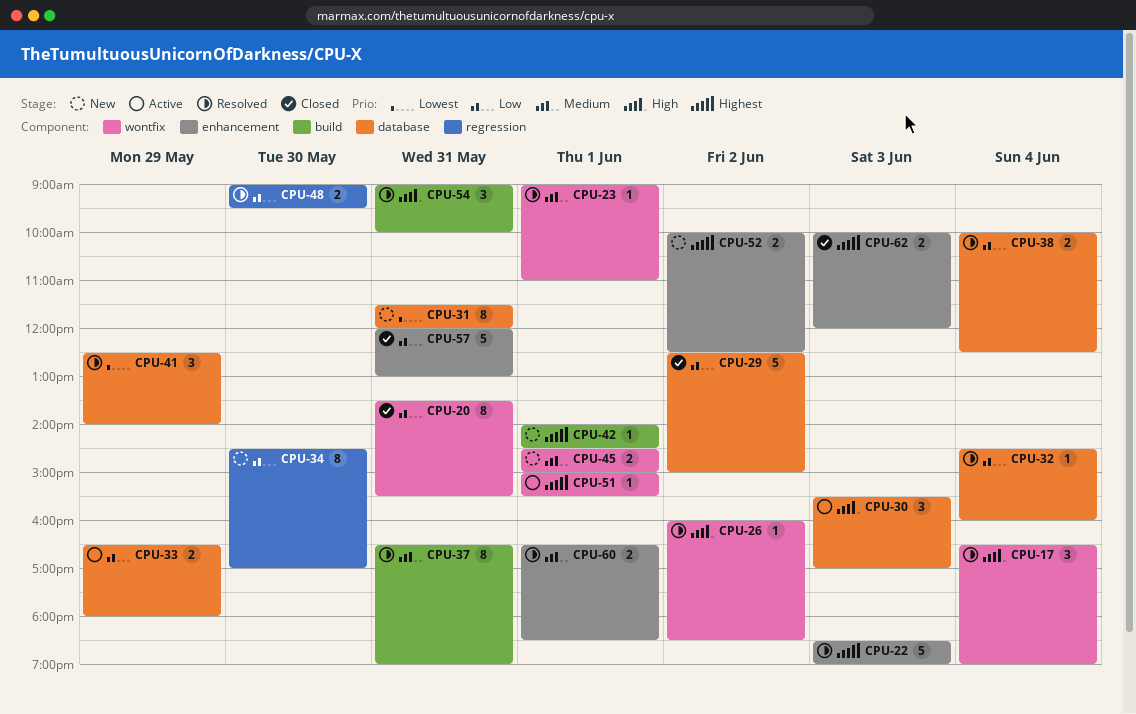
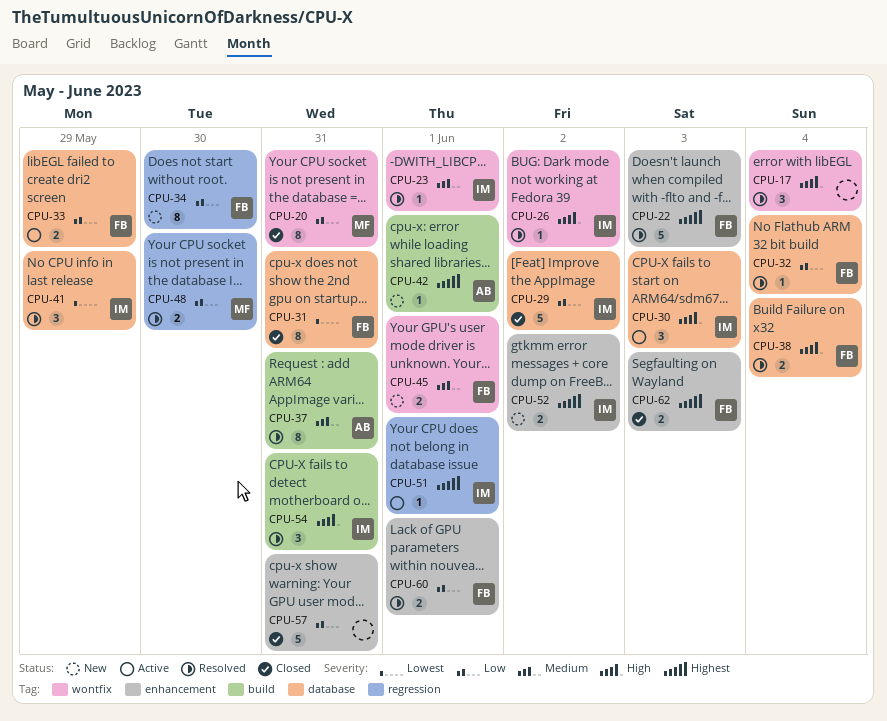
CPU-31, status: New -> Closed
CPU-38, priority: Low -> High
CPU-51, label: wontfix -> regression
CPU-60, priority: Medium -> Low

